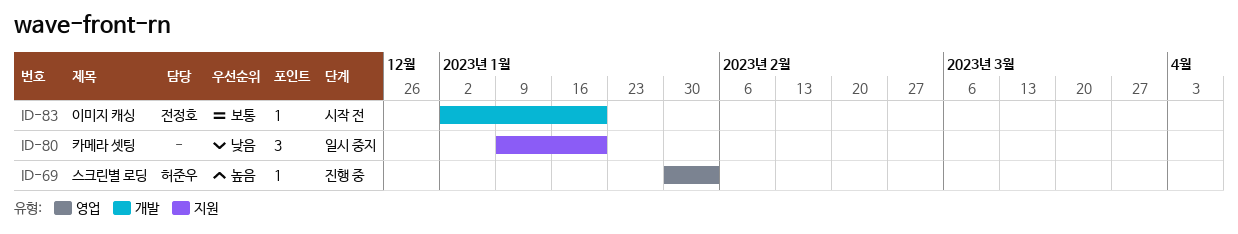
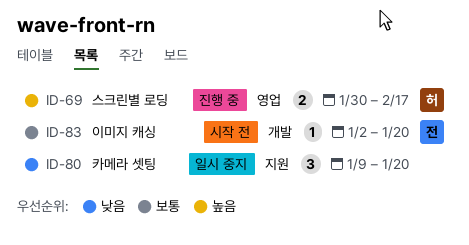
ID-69, estimate: 1 -> 2
ID-69, due: Feb 3 -> Feb 17

